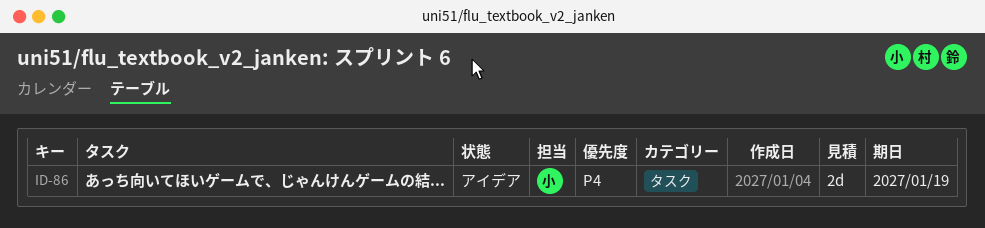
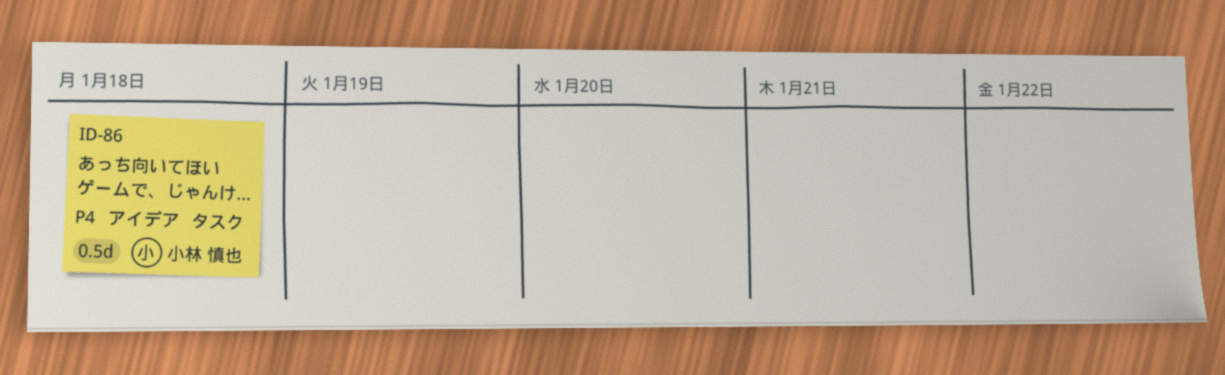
ID-86, estimate: 2d -> 0.5d
ID-86, due: Jan 19 -> Jan 18

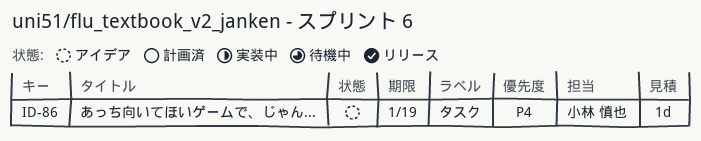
ID-86, estimate: 0.5d -> 1d
ID-86, due: Jan 18 -> Jan 19

